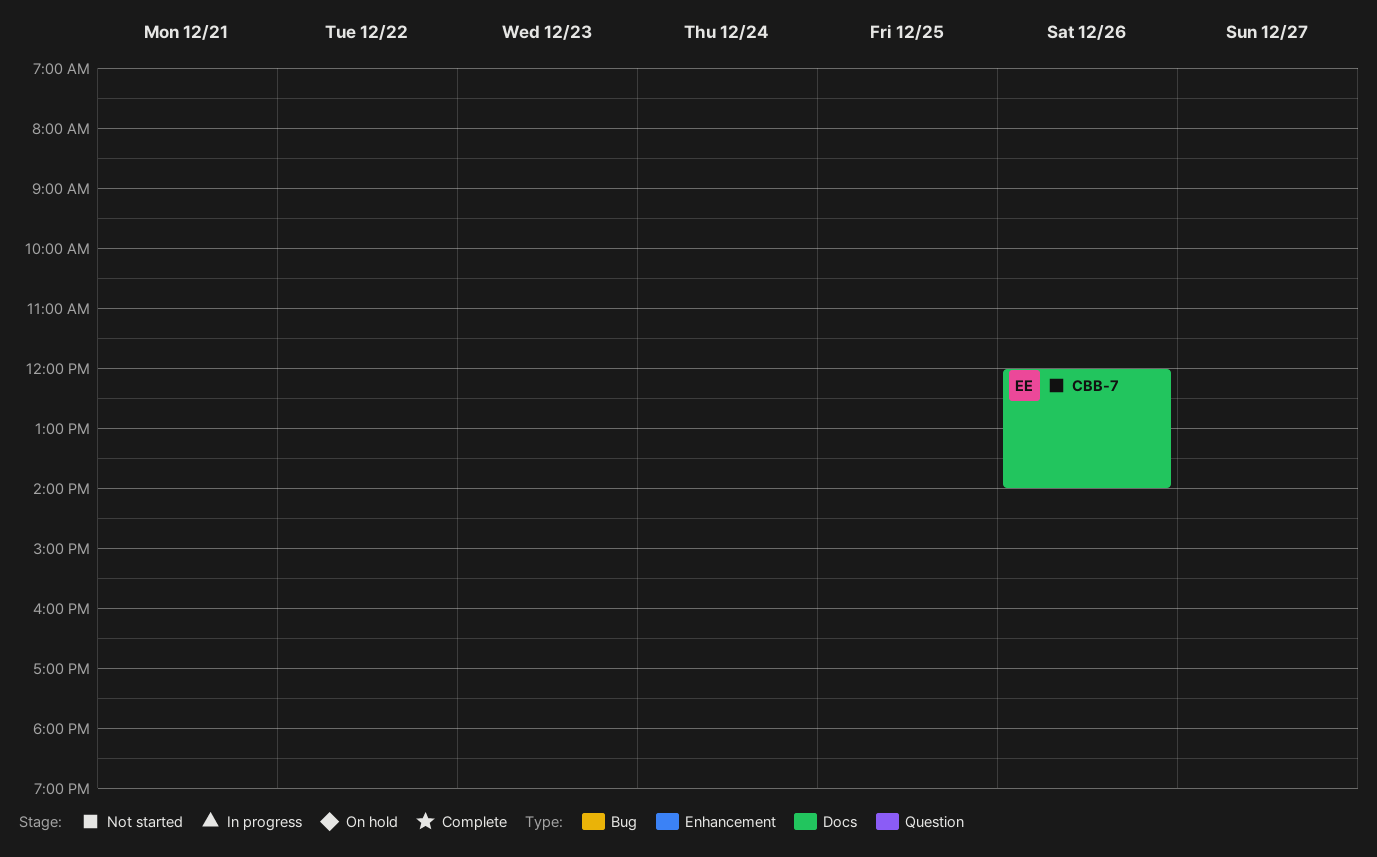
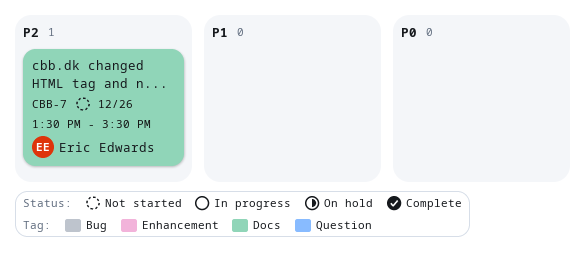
CBB-7, begins: 12:00 -> 13:30
CBB-7, ends: 14:00 -> 15:30

